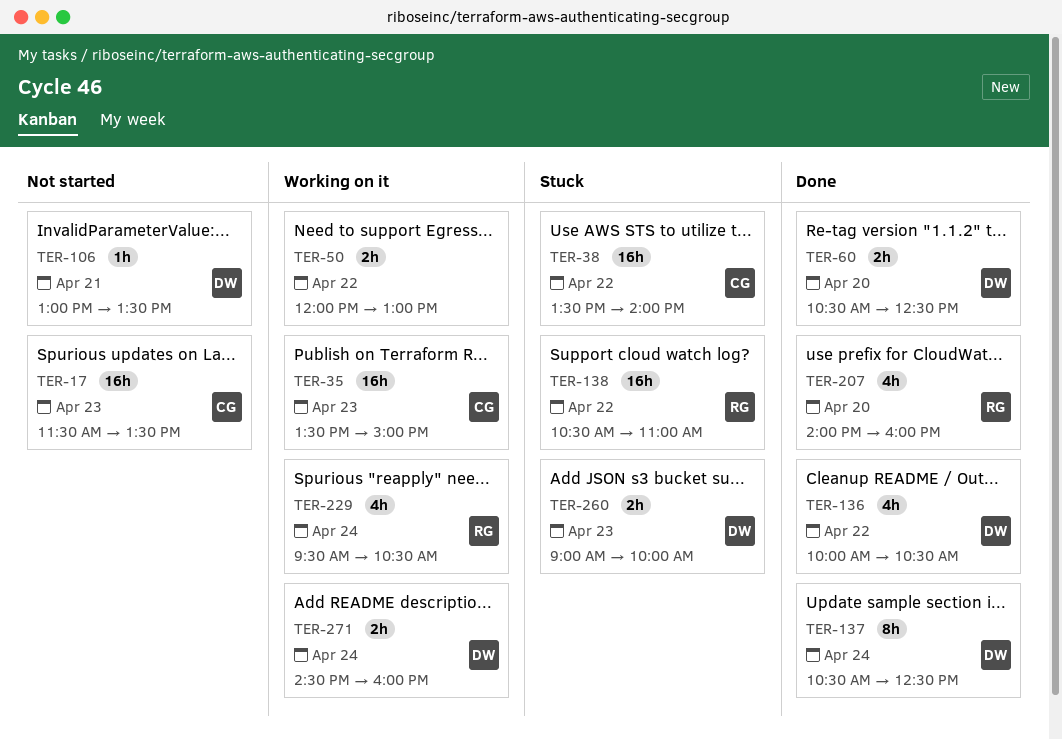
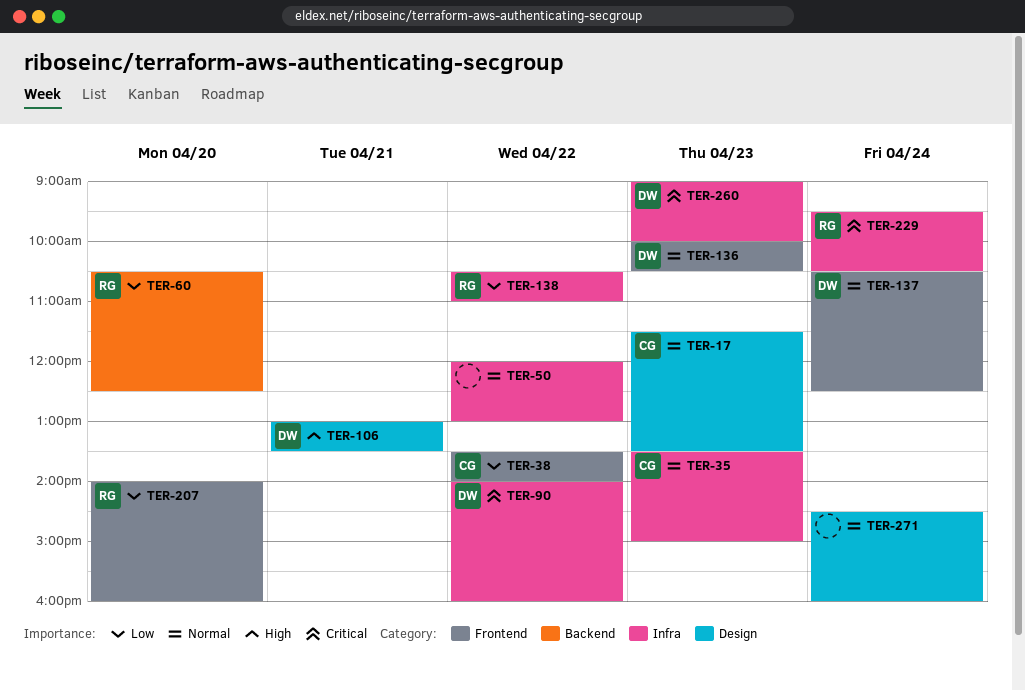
TER-60, owner: DW -> RG
TER-90: none -> present
TER-136, day: Apr 22 -> Apr 23
TER-271, owner: DW -> none

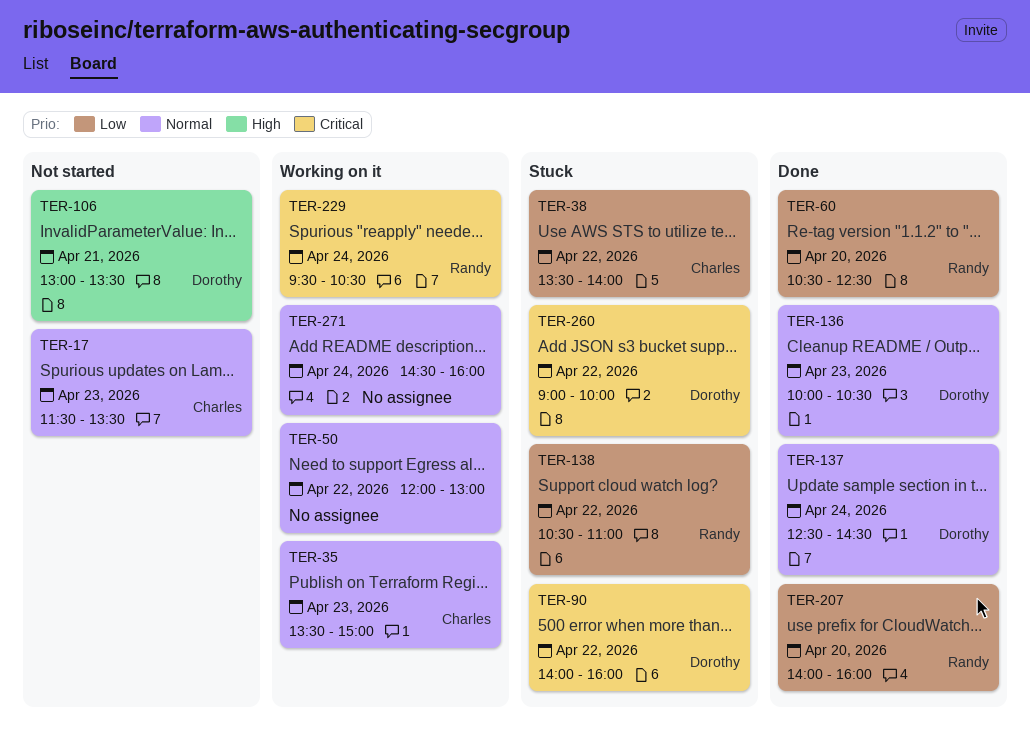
TER-137, begins: 10:30 -> 12:30
TER-137, ends: 12:30 -> 14:30
TER-260, day: Apr 23 -> Apr 22

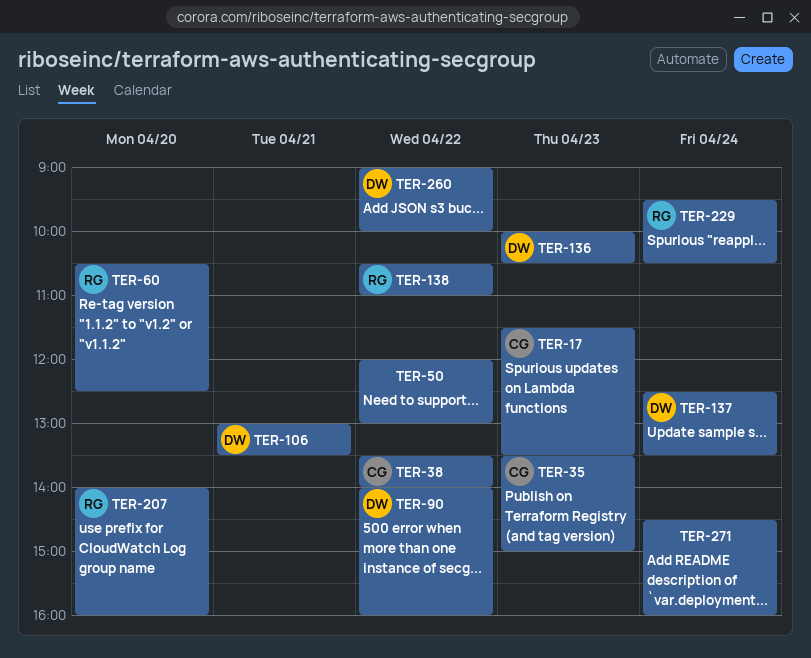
TER-137, ends: 14:30 -> 13:30

